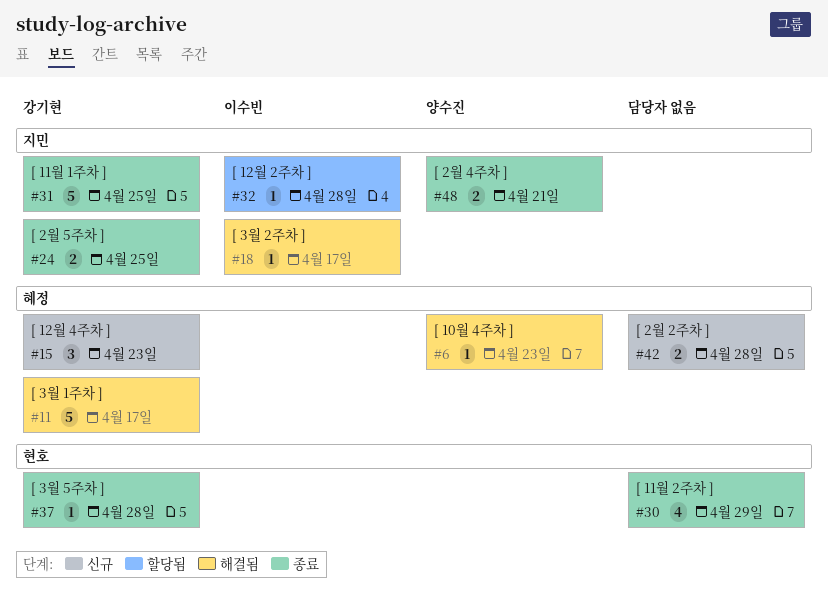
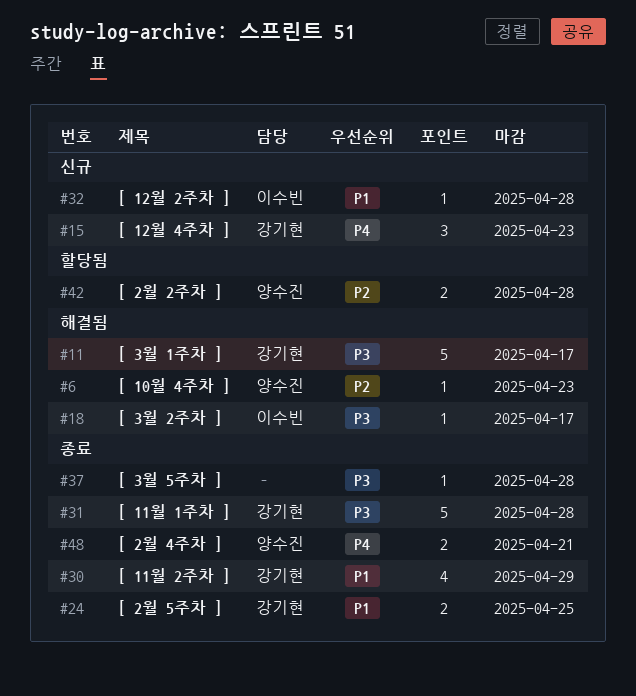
#30, owner: none -> 강기현
#31, due: Apr 25 -> Apr 28
#32, status: 할당됨 -> 신규
#37, owner: 강기현 -> none
#42, status: 신규 -> 할당됨
#42, owner: none -> 양수진

